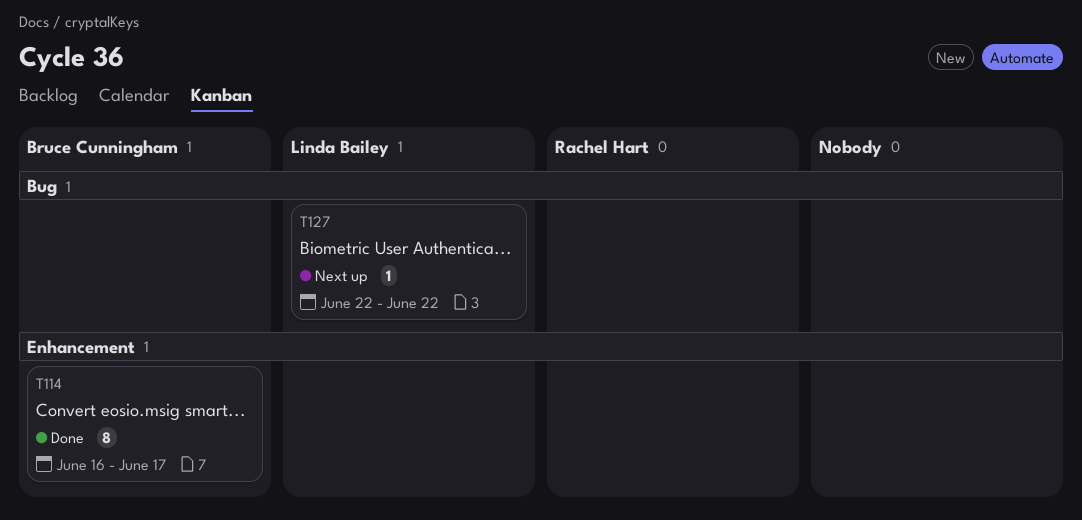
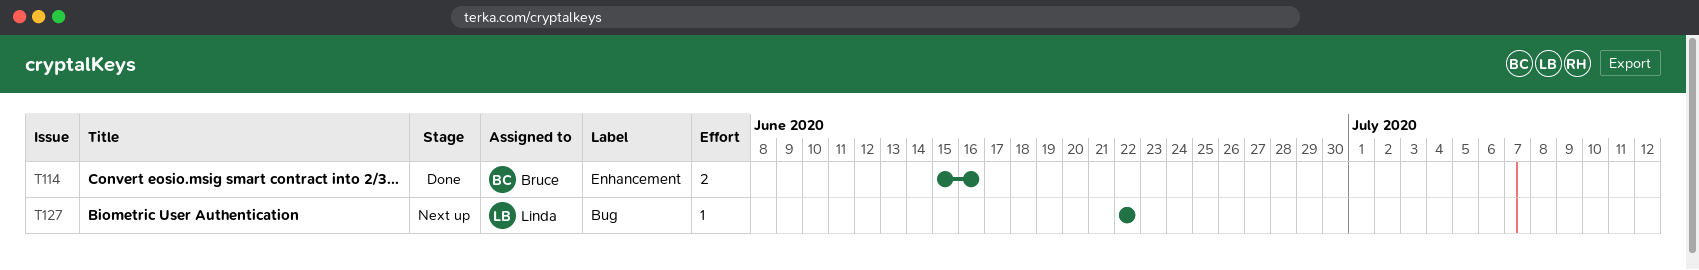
T114, estimate: 8 -> 2
T114, start: Jun 16 -> Jun 15
T114, due: Jun 17 -> Jun 16

